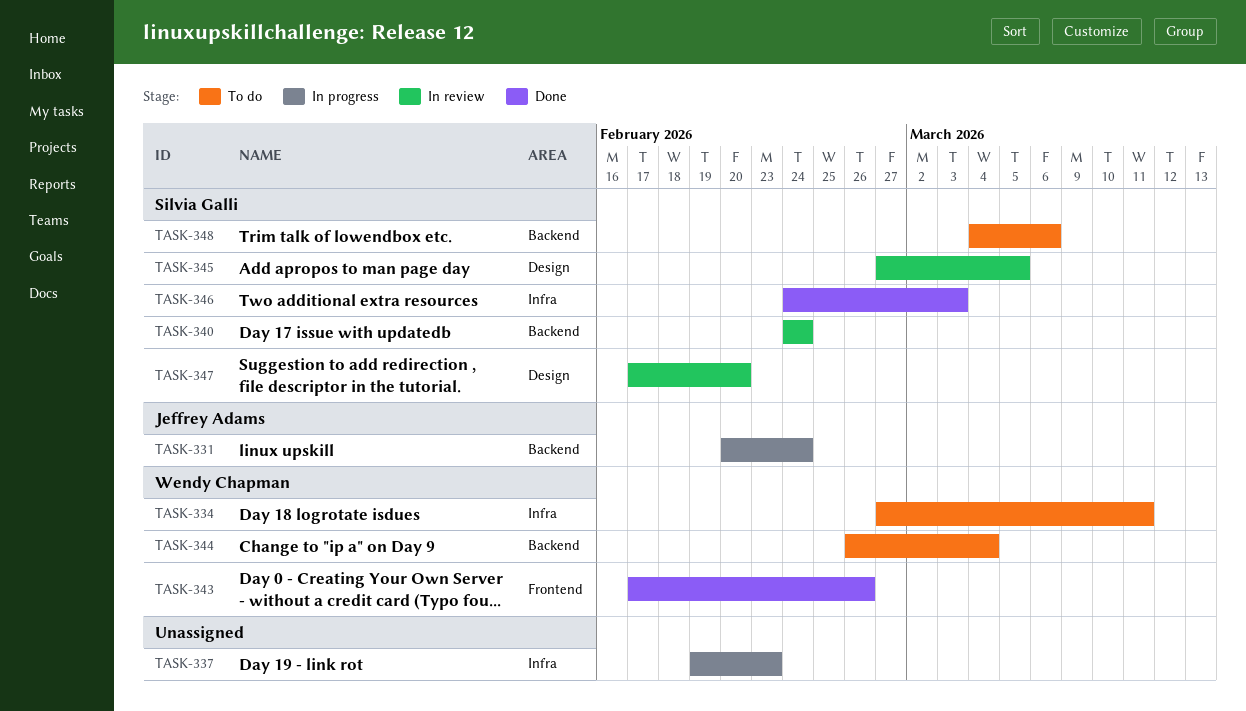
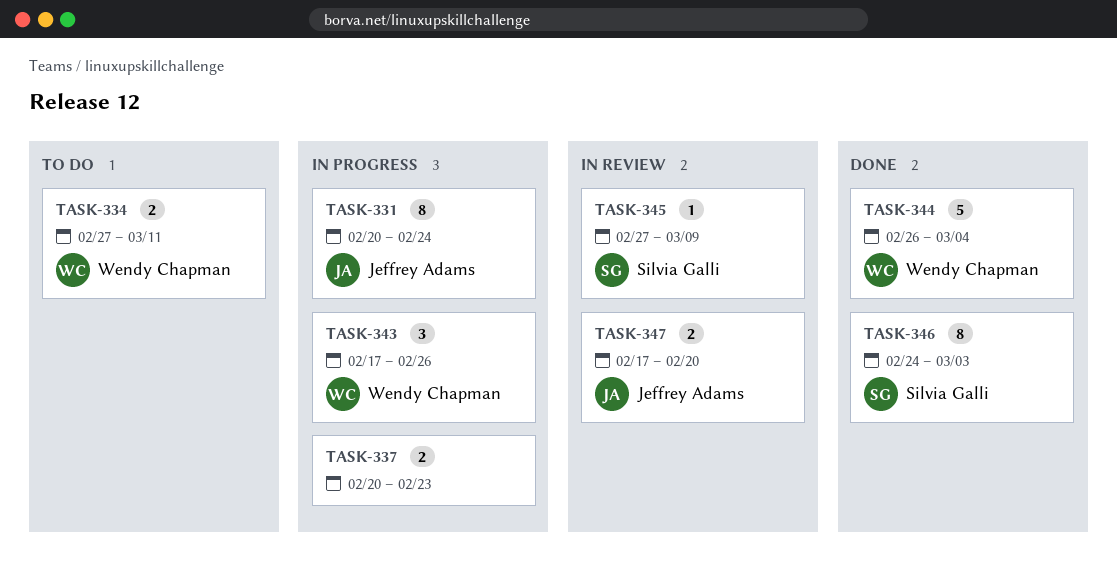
TASK-337, start: Feb 19 -> Feb 20
TASK-340: present -> none
TASK-343, status: Done -> In progress
TASK-344, status: To do -> Done
TASK-345, due: Mar 5 -> Mar 9
TASK-347, owner: Silvia Galli -> Jeffrey Adams
TASK-348: present -> none

